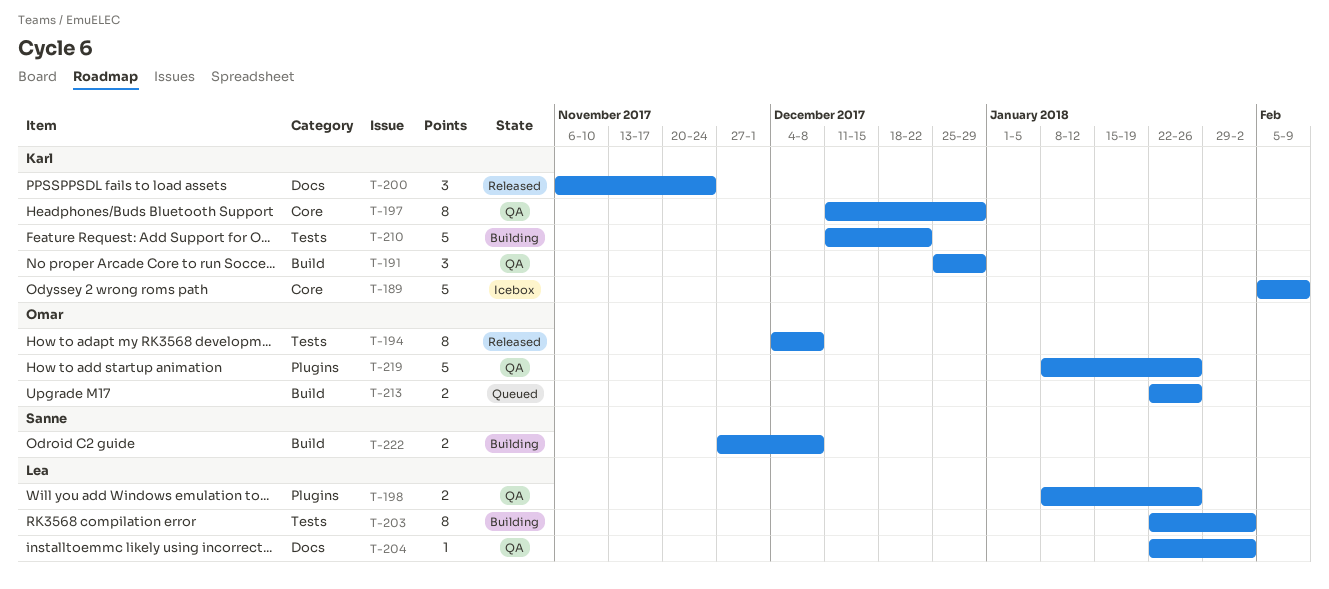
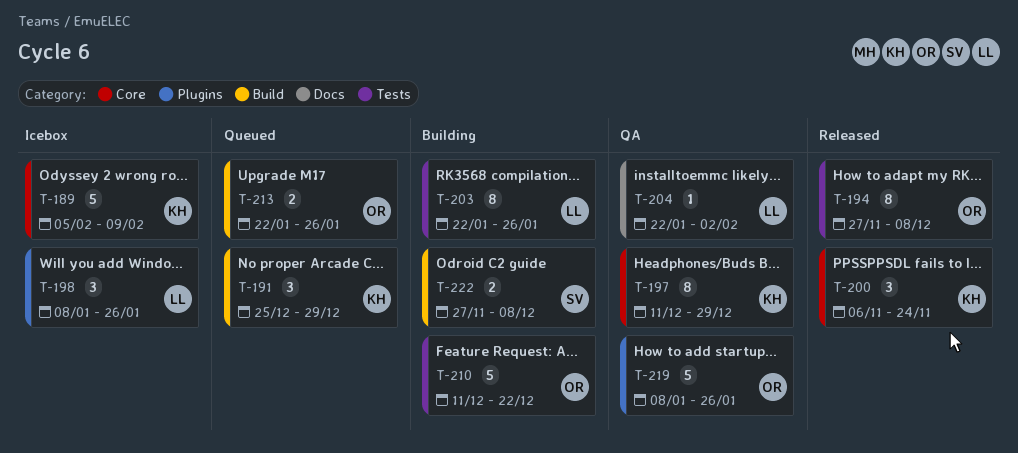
T-191, status: QA -> Queued
T-194, start: Dec 4 -> Nov 27
T-198, status: QA -> Icebox
T-198, estimate: 2 -> 3
T-200, label: Docs -> Core
T-203, due: Feb 2 -> Jan 26
T-210, owner: Karl -> Omar

